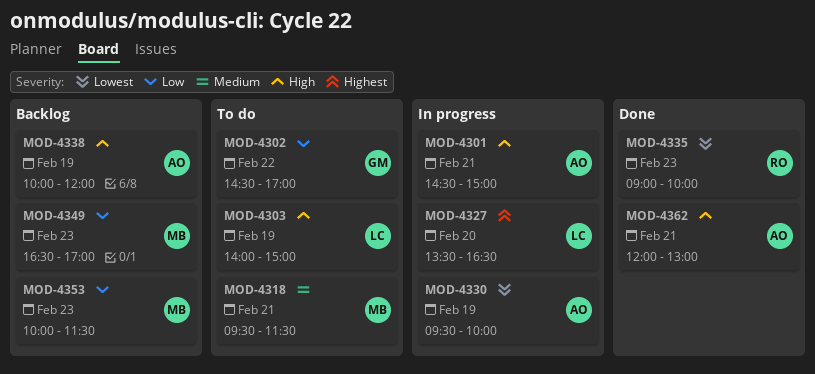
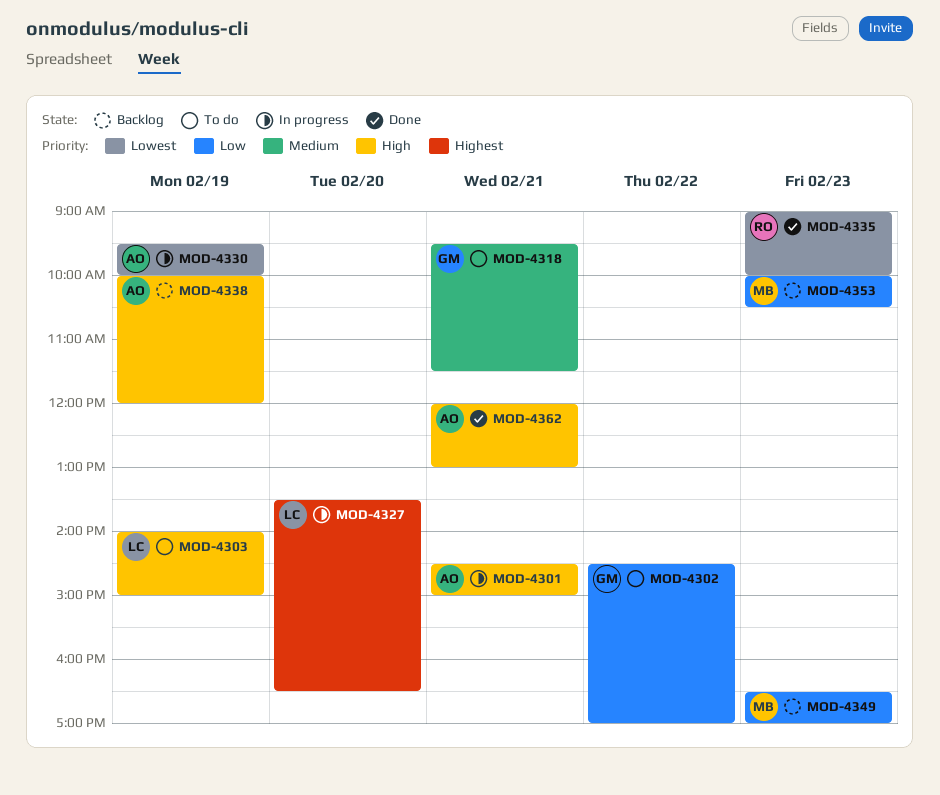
MOD-4318, owner: MB -> GM
MOD-4353, ends: 11:30 -> 10:30

